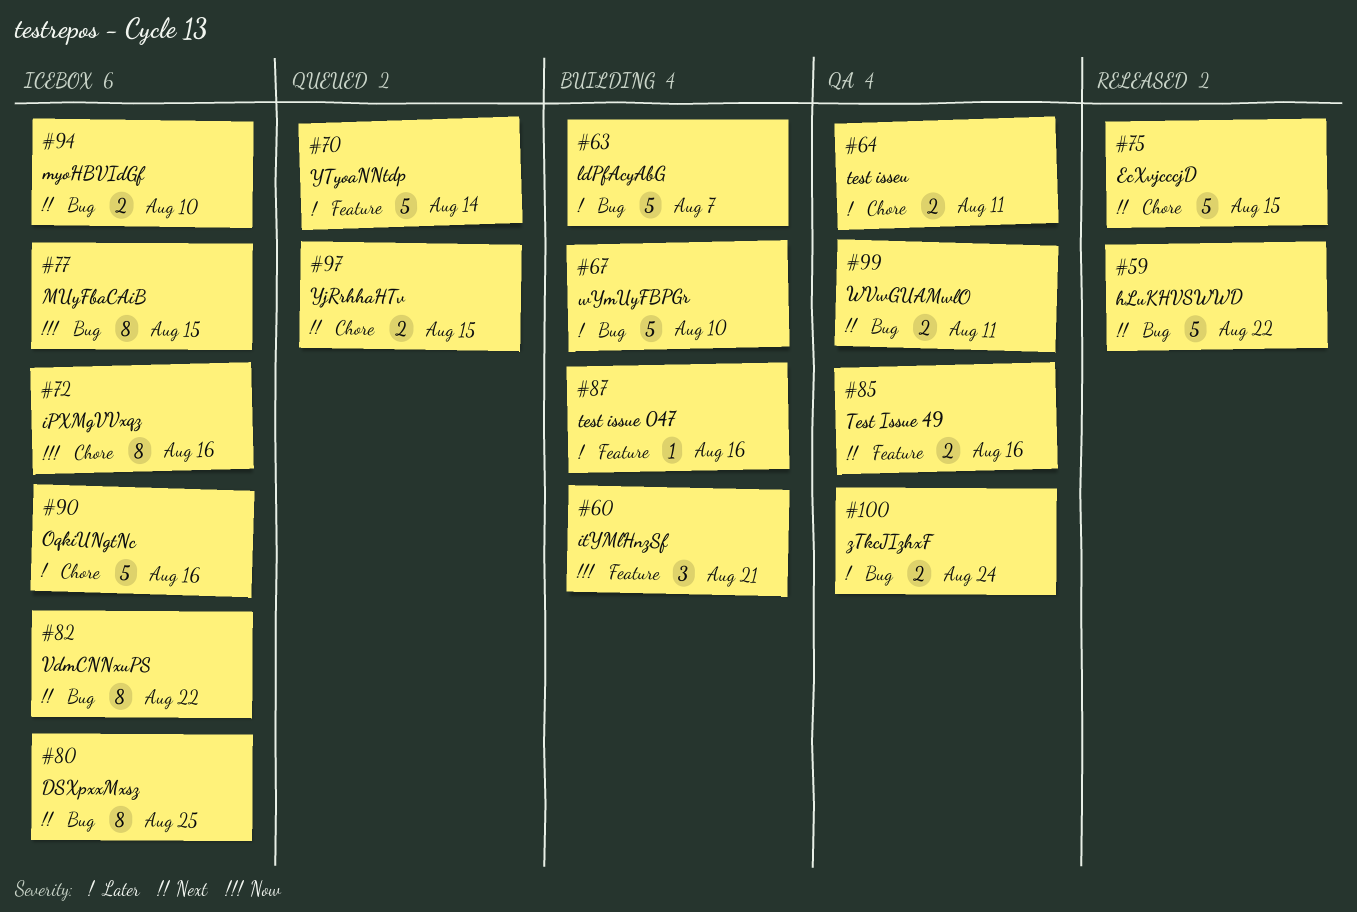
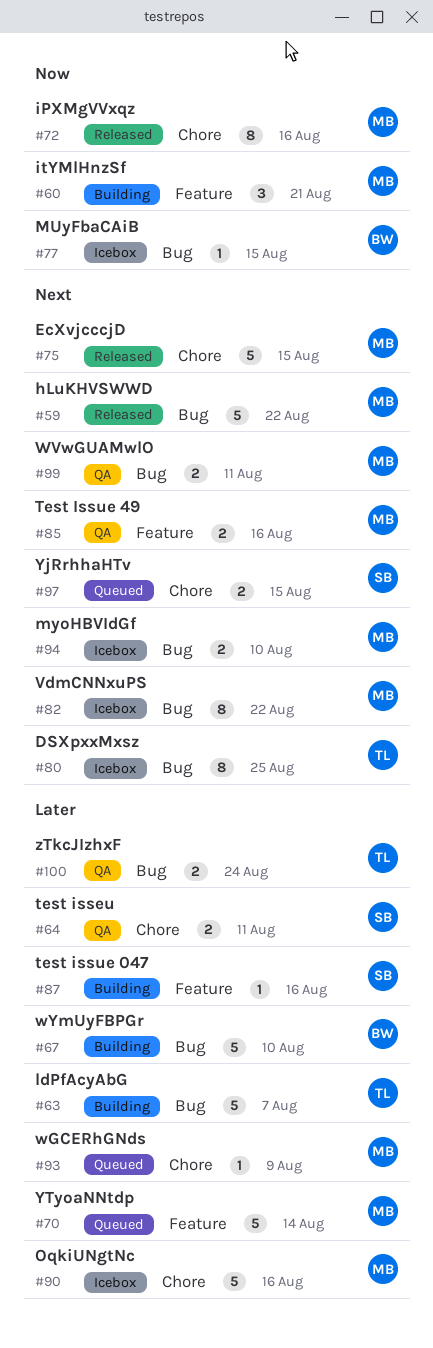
#72, status: Icebox -> Released
#77, estimate: 8 -> 1
#93: none -> present

